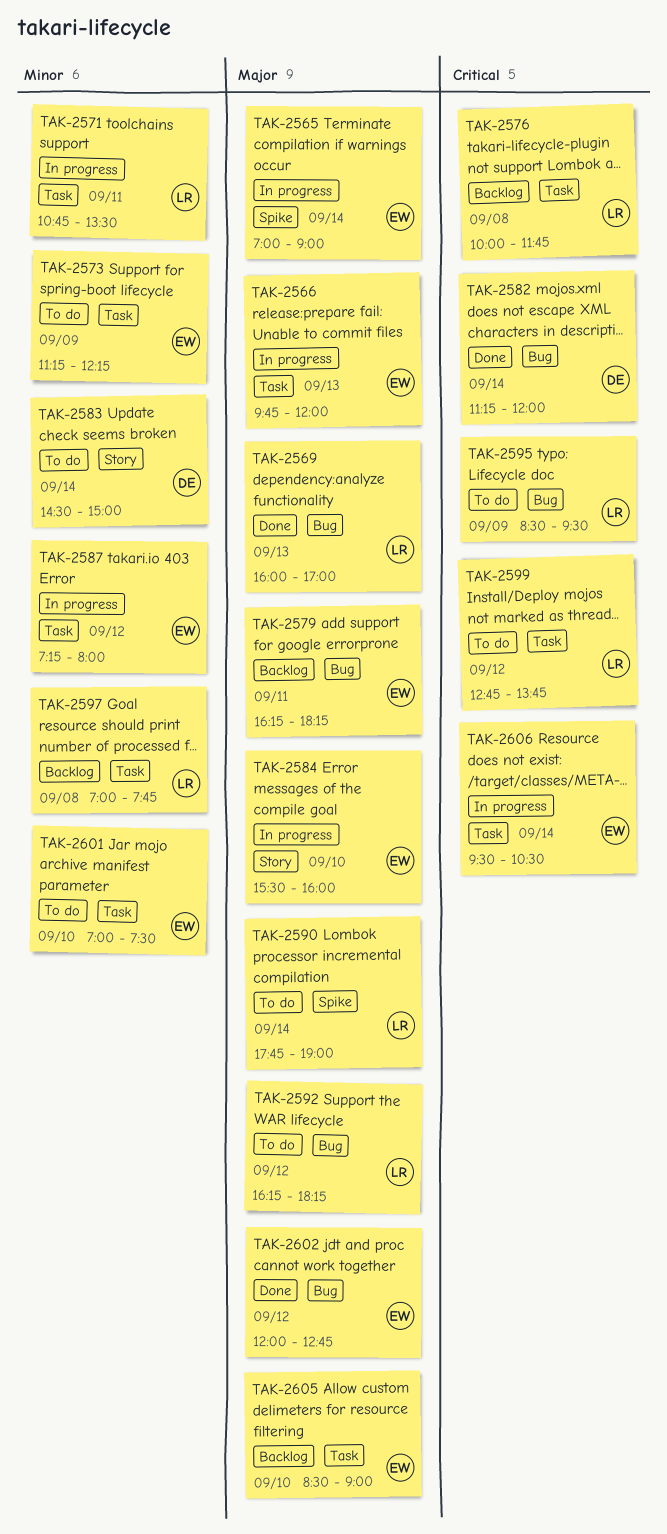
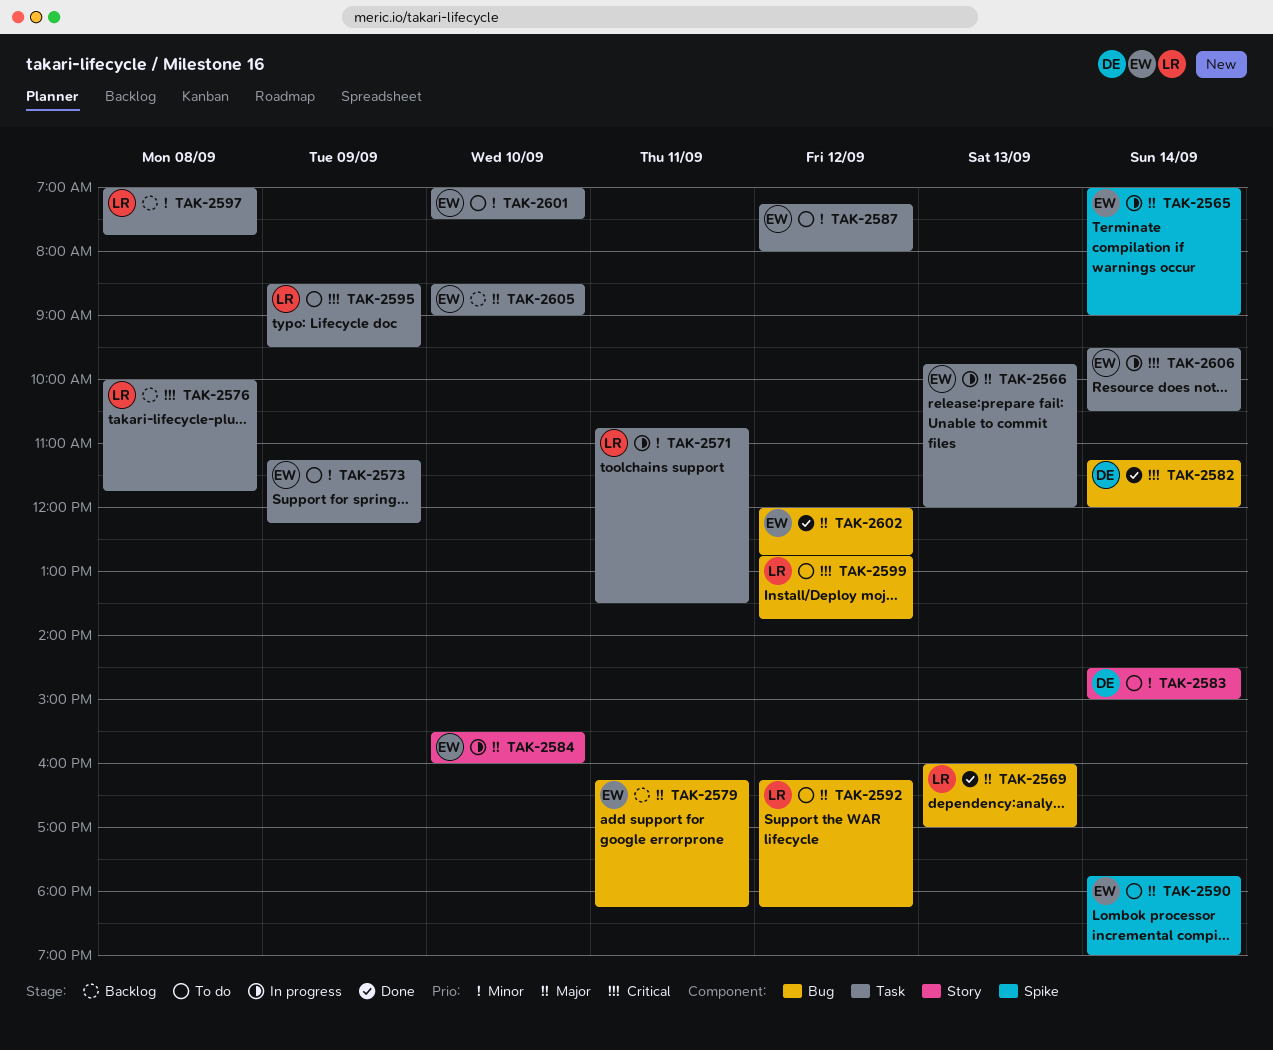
TAK-2587, status: In progress -> To do
TAK-2590, owner: LR -> EW
TAK-2595, label: Bug -> Task
TAK-2599, label: Task -> Bug

